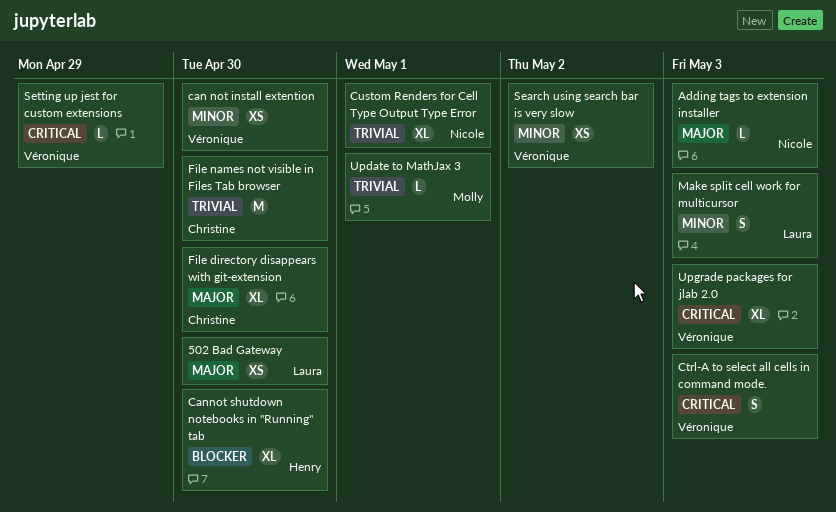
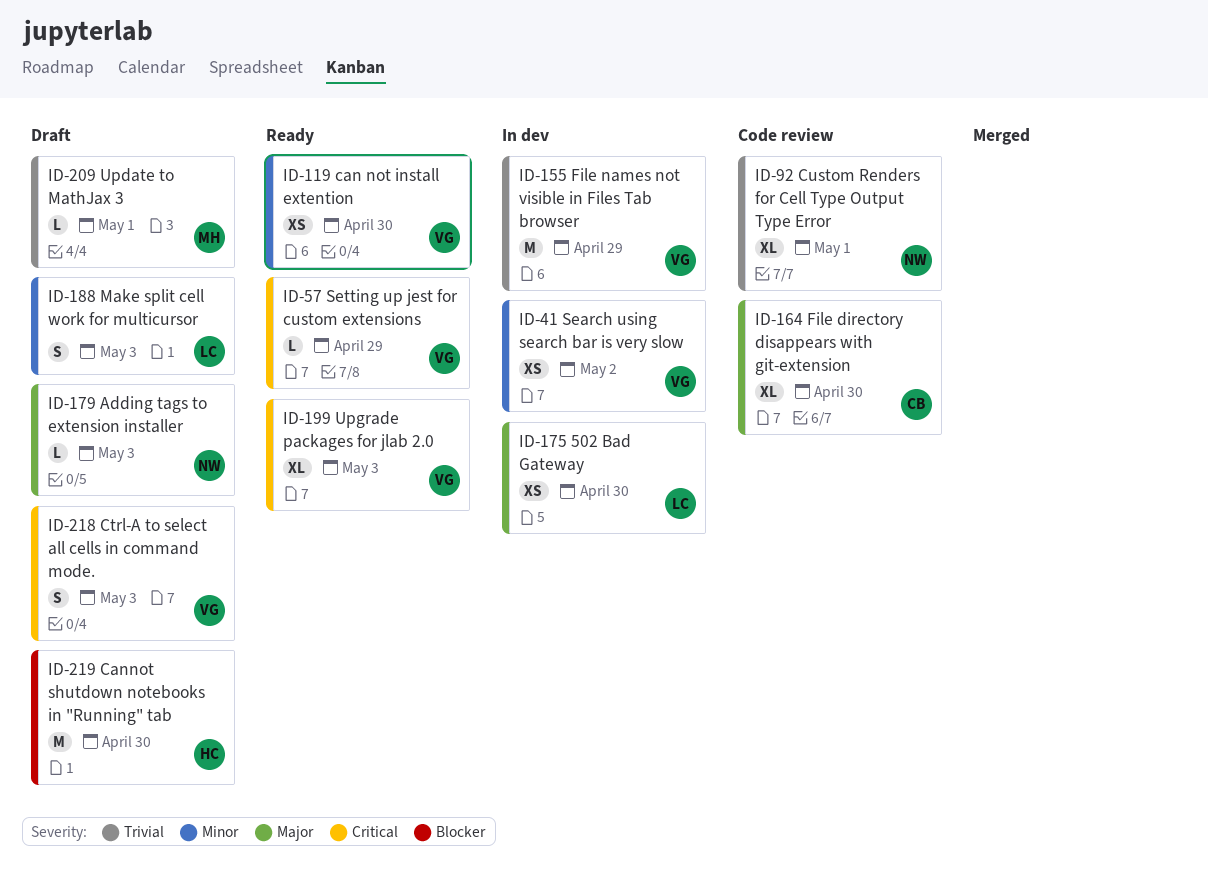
Cannot shutdown notebooks in "Running" tab, estimate: XL -> M
File names not visible in Files Tab browser, owner: Christine -> Véronique
File names not visible in Files Tab browser, due: Apr 30 -> Apr 29

